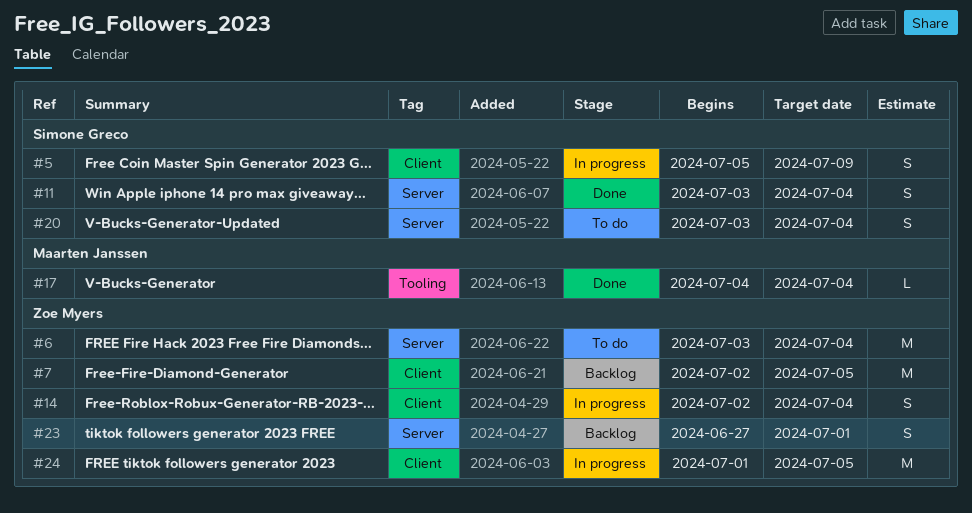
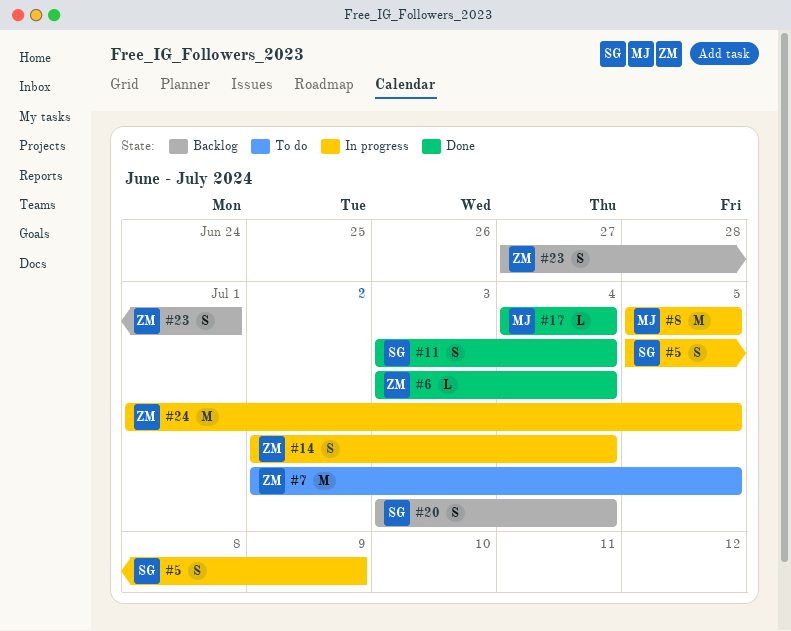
#6, status: To do -> Done
#6, estimate: M -> L
#7, status: Backlog -> To do
#8: none -> present
#20, status: To do -> Backlog

